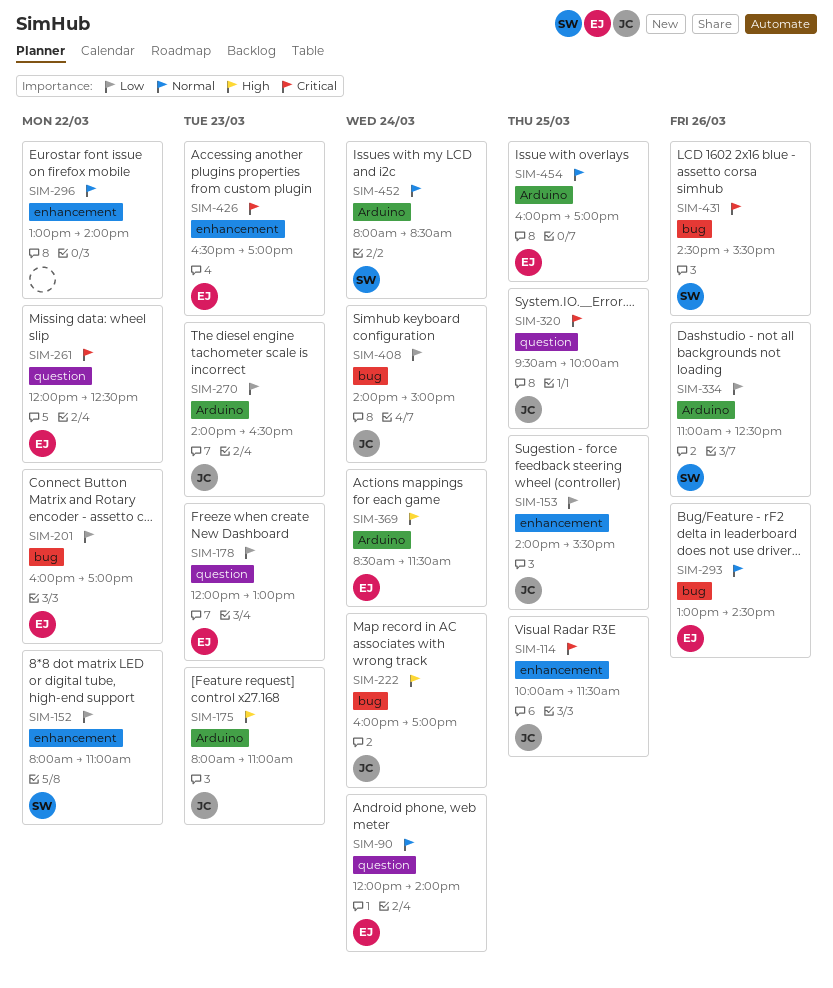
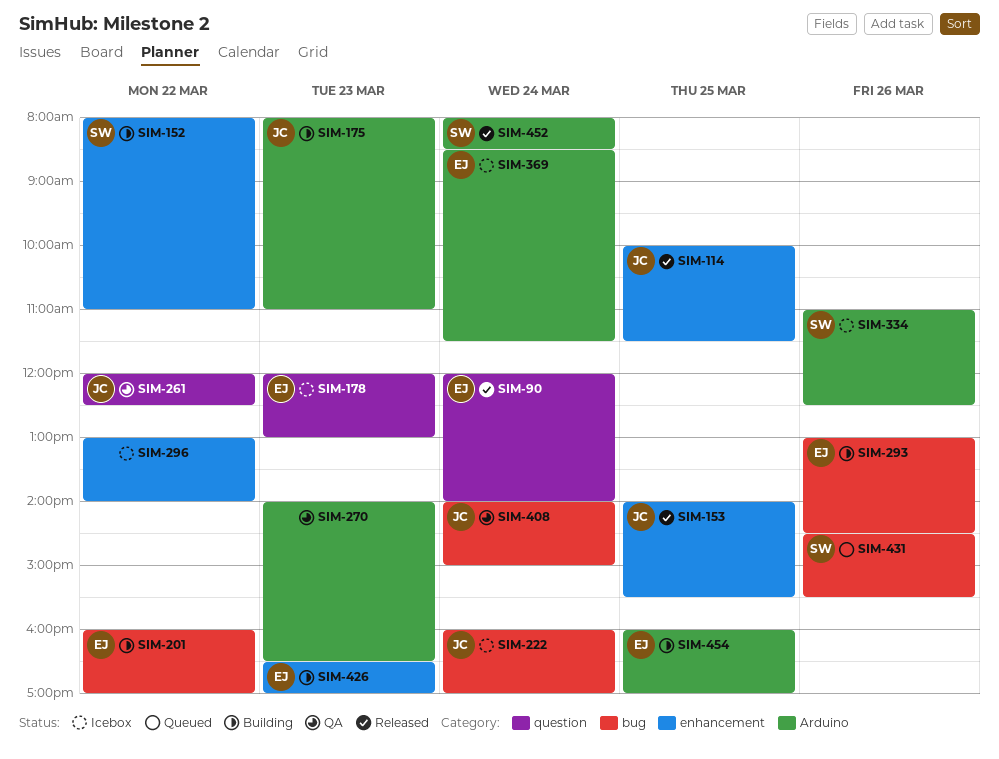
SIM-261, owner: EJ -> JC
SIM-270, owner: JC -> none
SIM-320: present -> none

